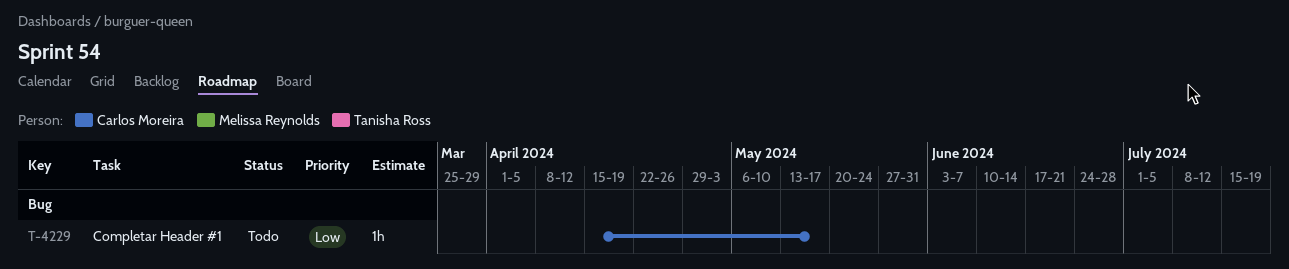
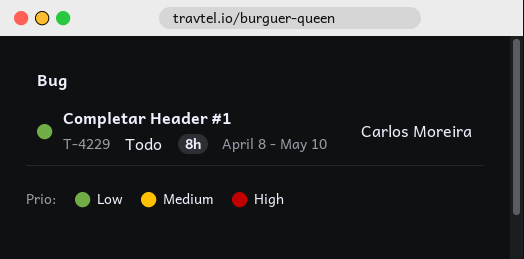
T-4229, estimate: 1h -> 8h
T-4229, start: Apr 15 -> Apr 8
T-4229, due: May 17 -> May 10

